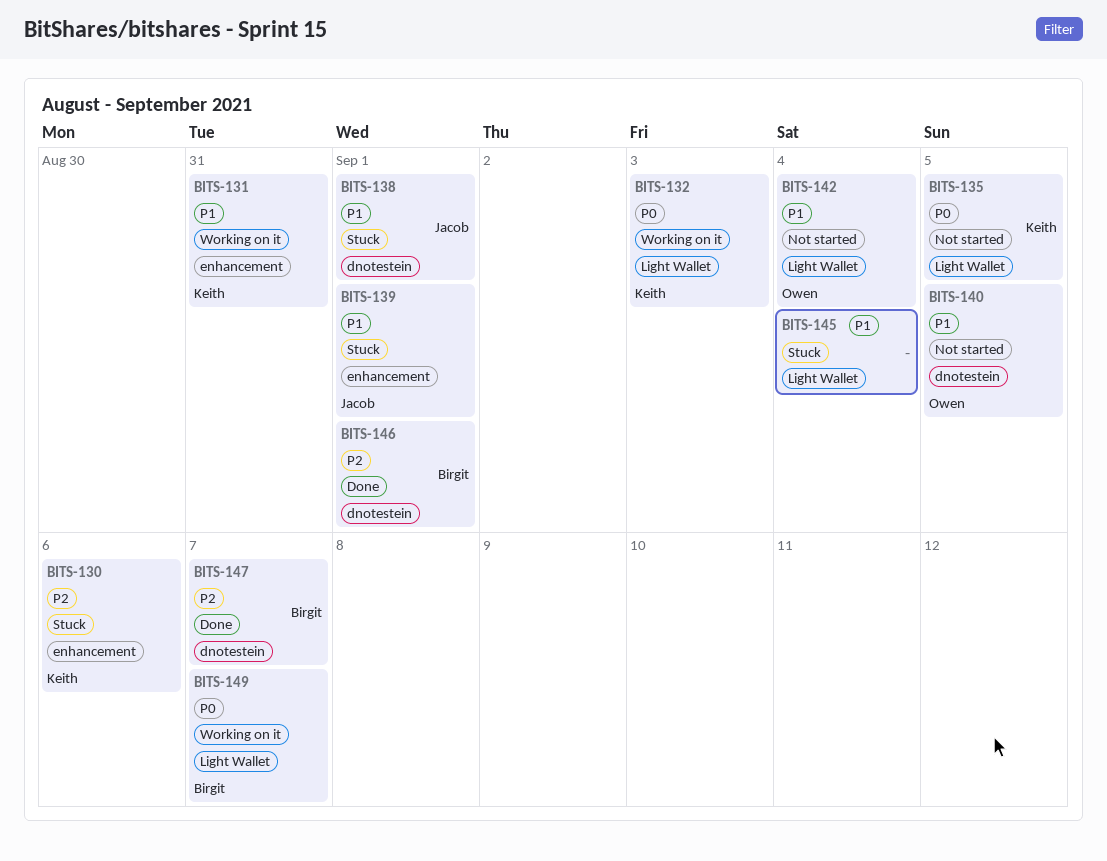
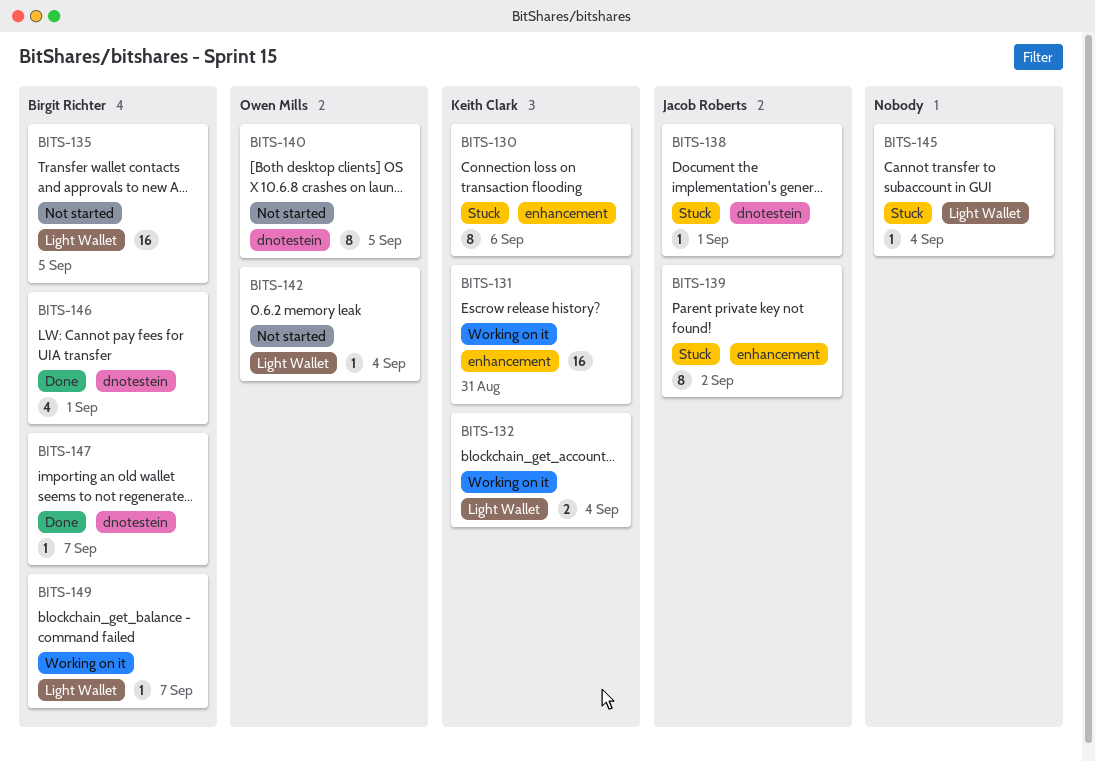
BITS-132, due: Sep 3 -> Sep 4
BITS-135, owner: Keith Clark -> Birgit Richter
BITS-139, due: Sep 1 -> Sep 2

